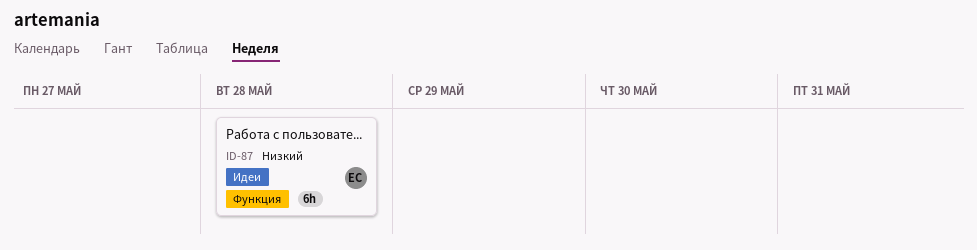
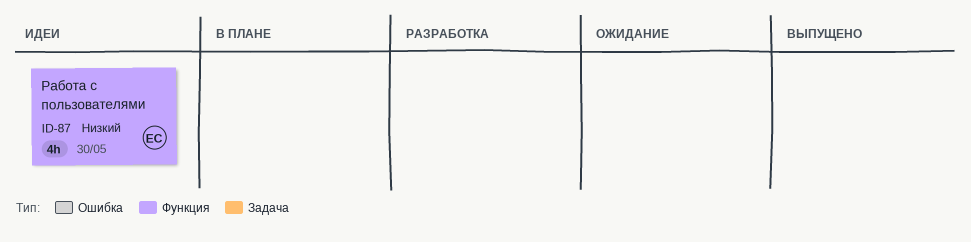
ID-87, estimate: 6h -> 4h
ID-87, due: May 28 -> May 30

